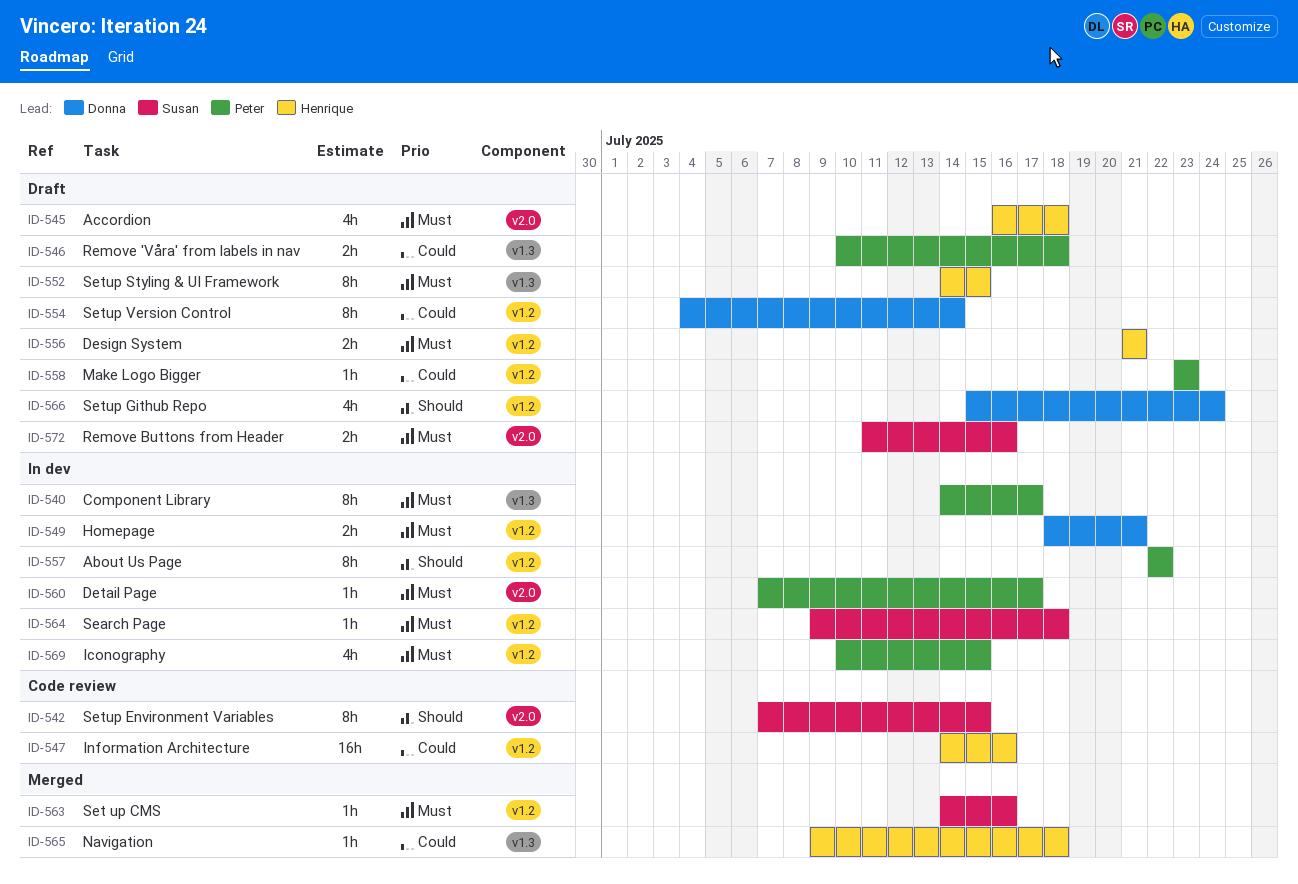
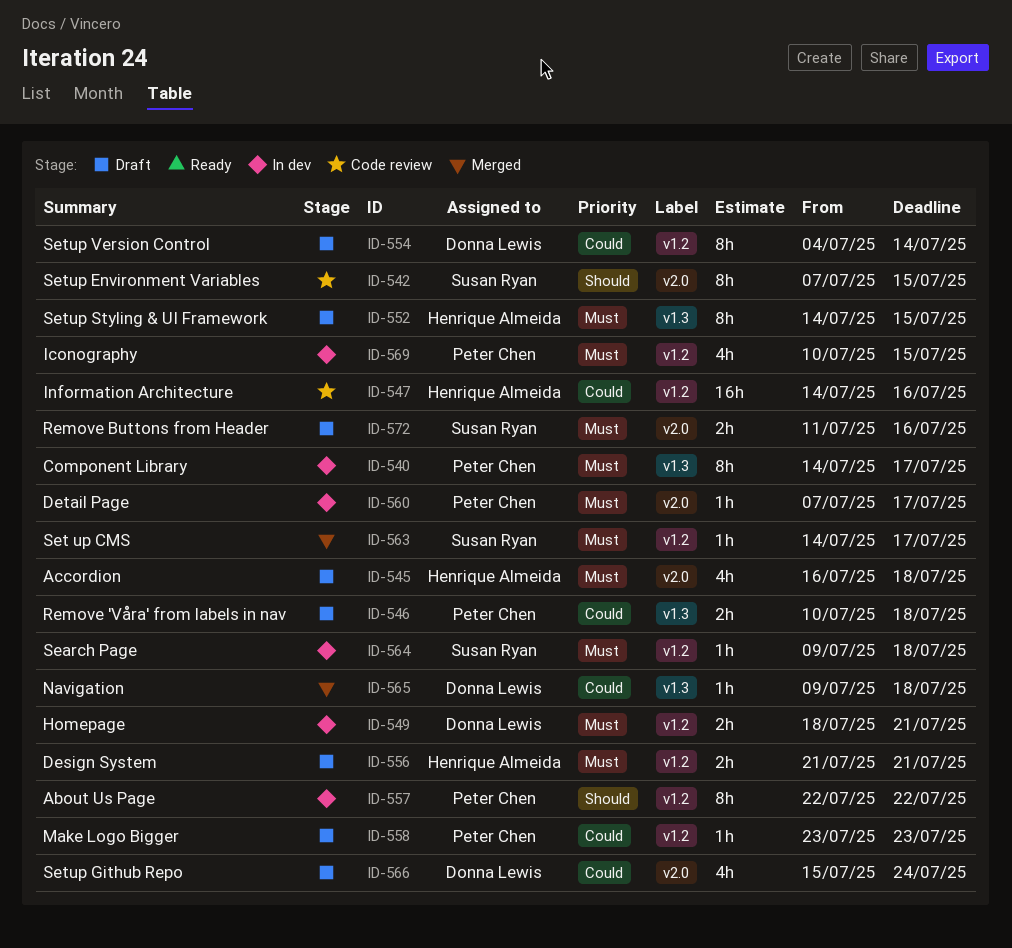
ID-563, due: Jul 16 -> Jul 17
ID-565, owner: Henrique Almeida -> Donna Lewis
ID-566, priority: Should -> Could
ID-566, label: v1.2 -> v2.0

